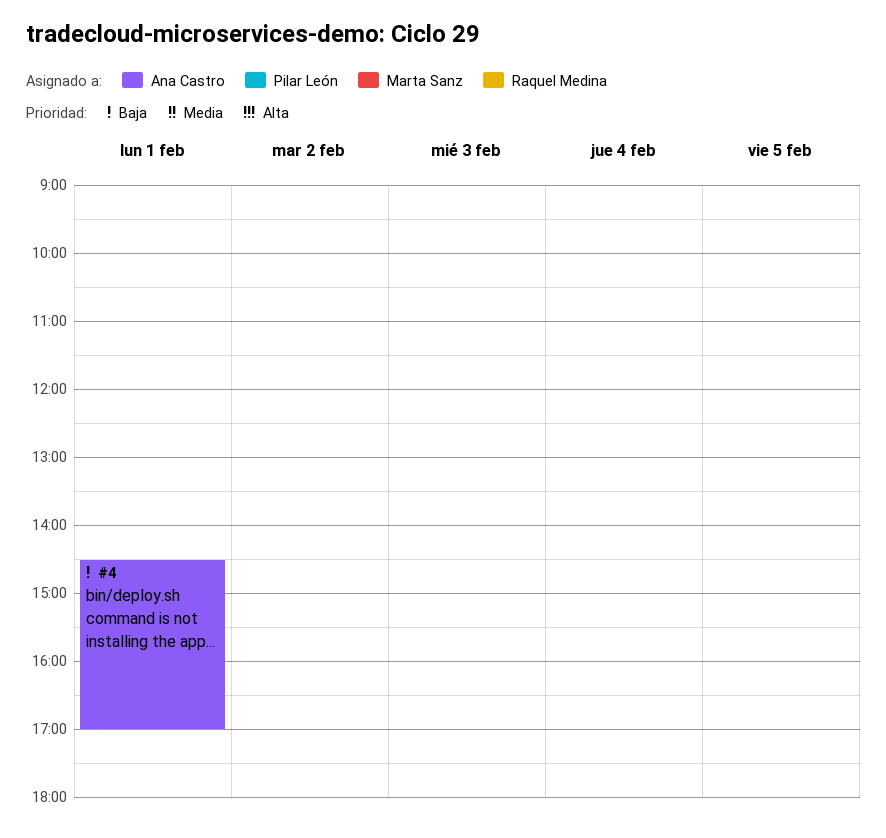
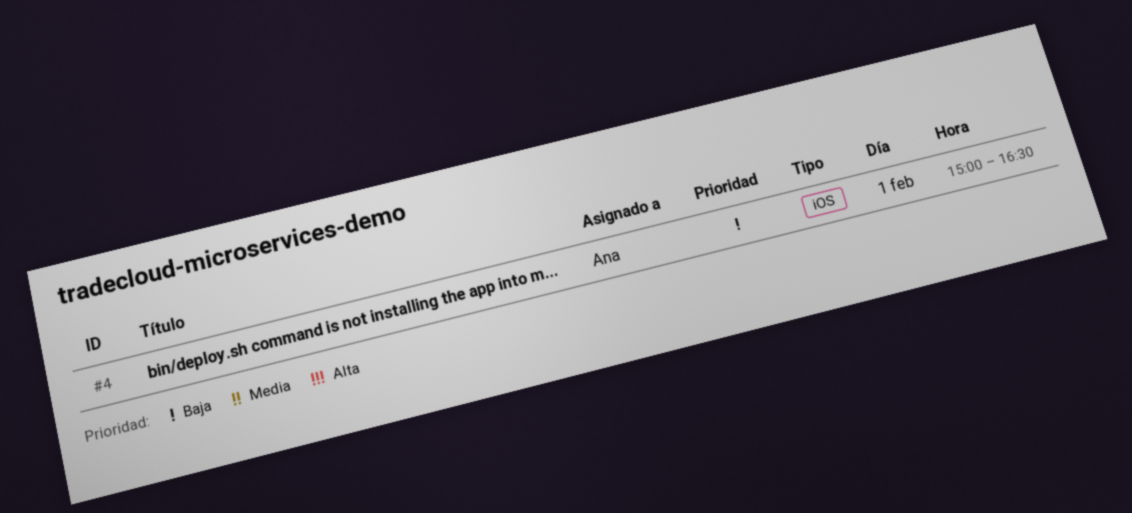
#4, begins: 14:30 -> 15:00
#4, ends: 17:00 -> 16:30

